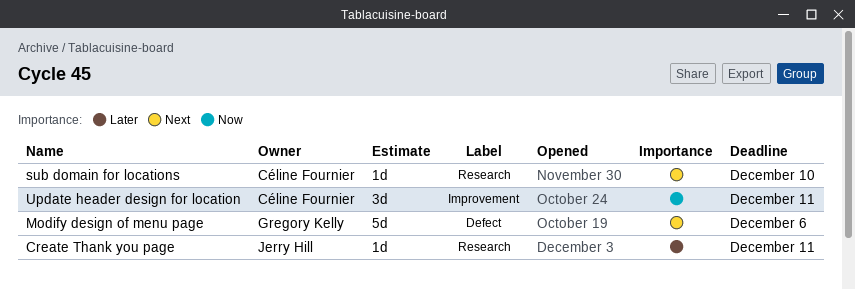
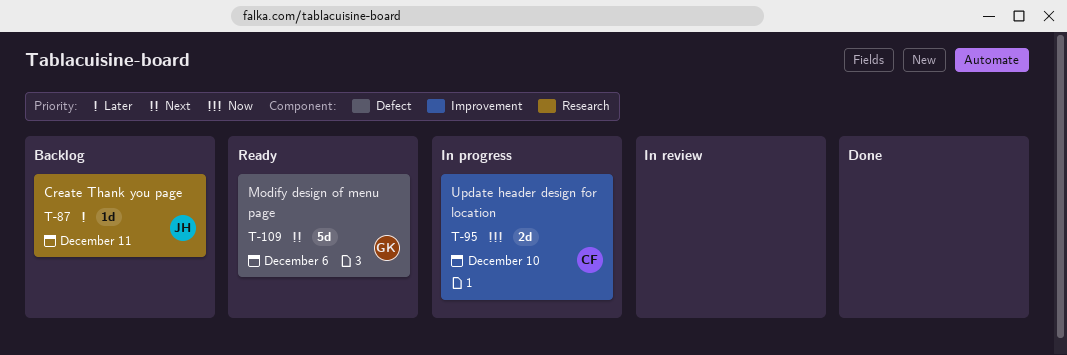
sub domain for locations: present -> none
Update header design for location, estimate: 3d -> 2d
Update header design for location, due: Dec 11 -> Dec 10

